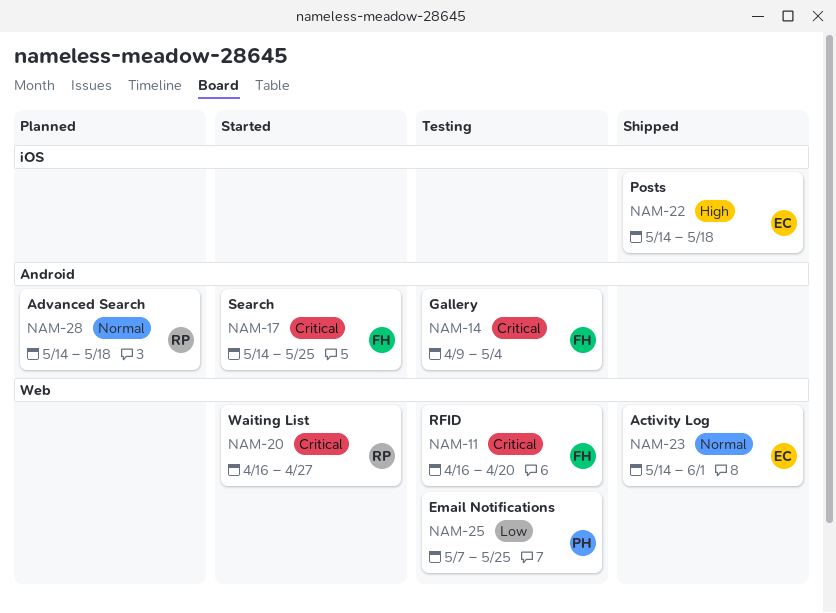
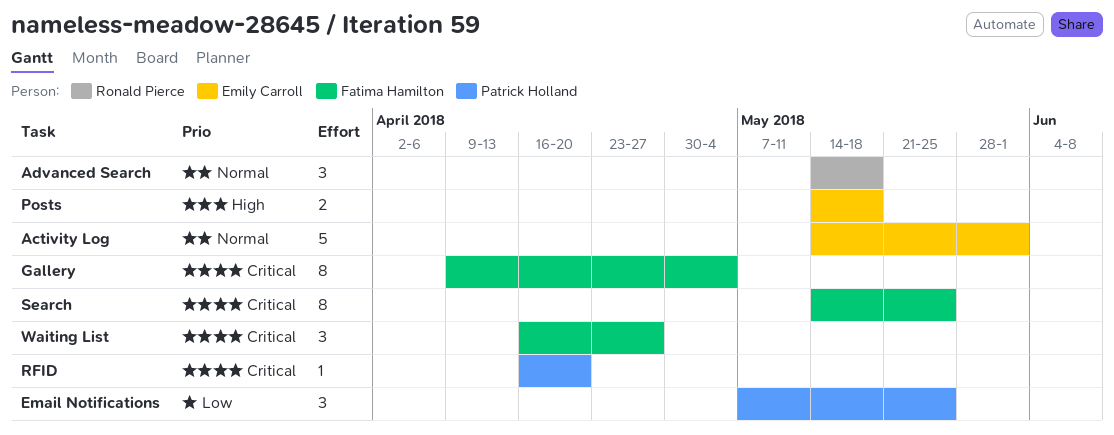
RFID, owner: Fatima Hamilton -> Patrick Holland
Waiting List, owner: Ronald Pierce -> Fatima Hamilton

